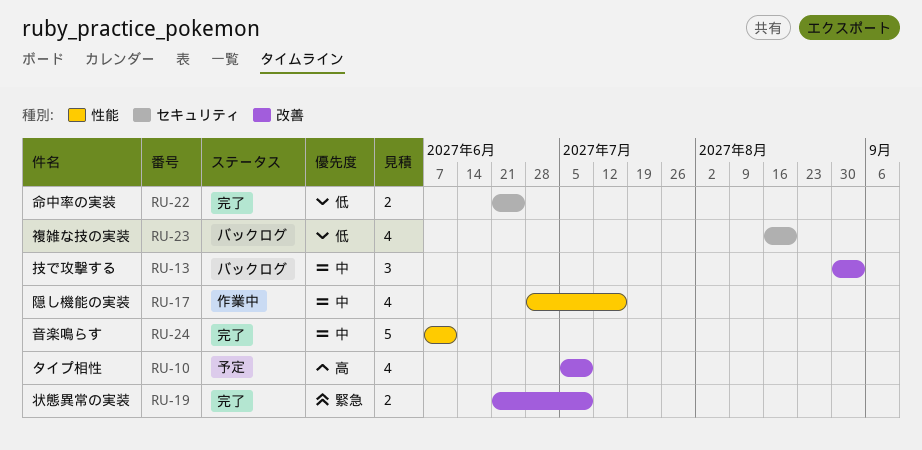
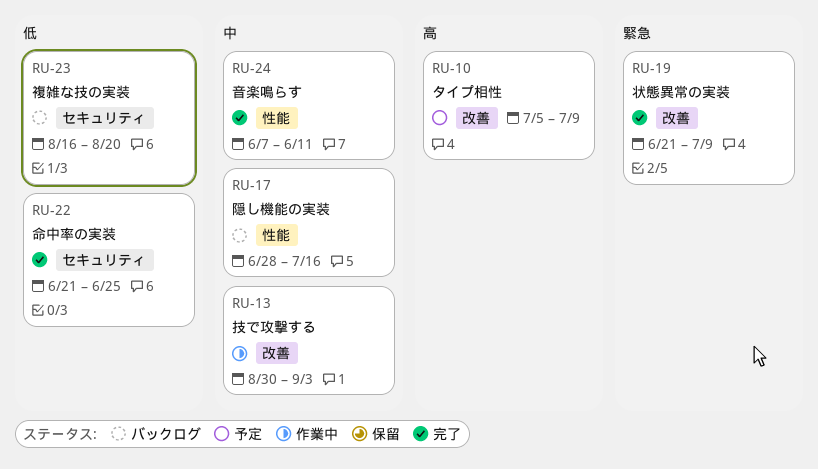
RU-13, status: バックログ -> 作業中
RU-17, status: 作業中 -> バックログ

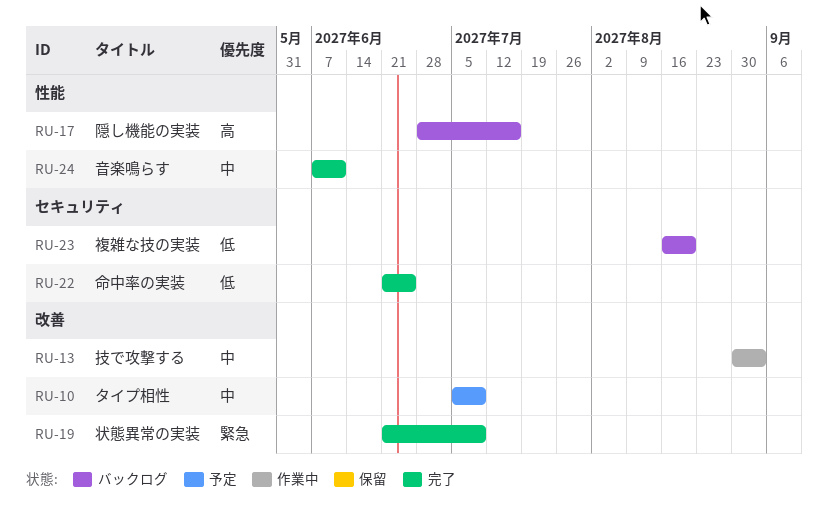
RU-10, priority: 高 -> 中
RU-17, priority: 中 -> 高

